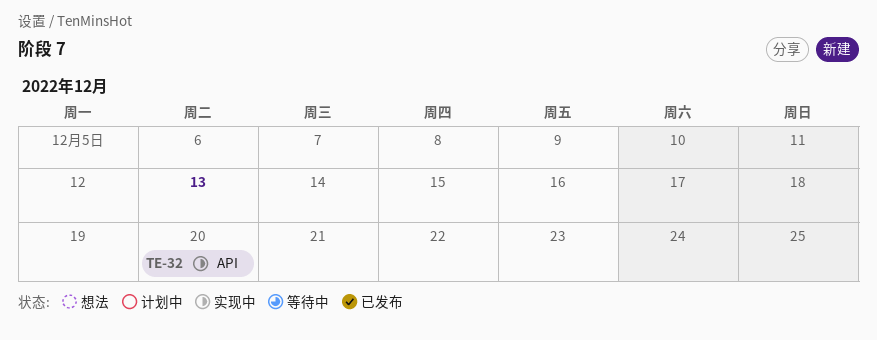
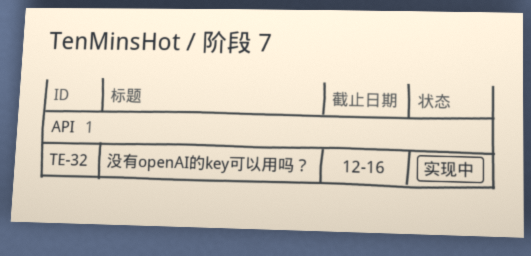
TE-32, due: Dec 20 -> Dec 16

